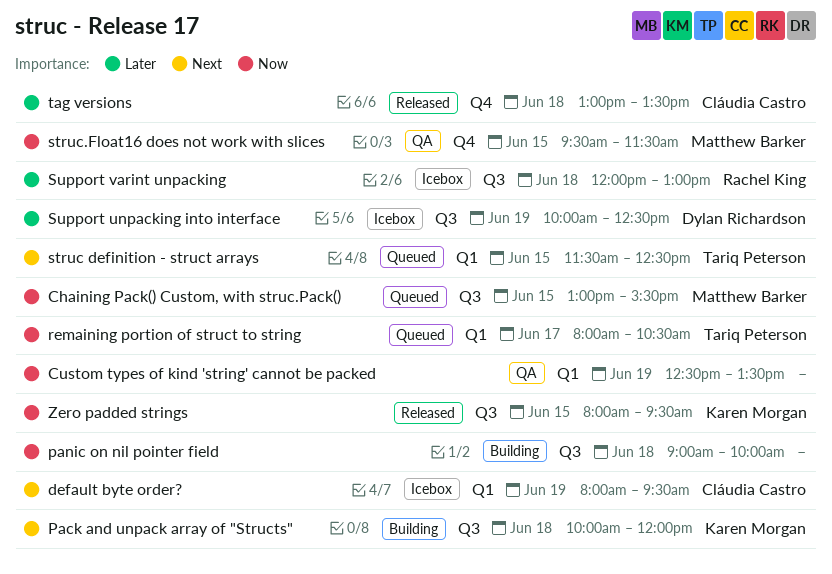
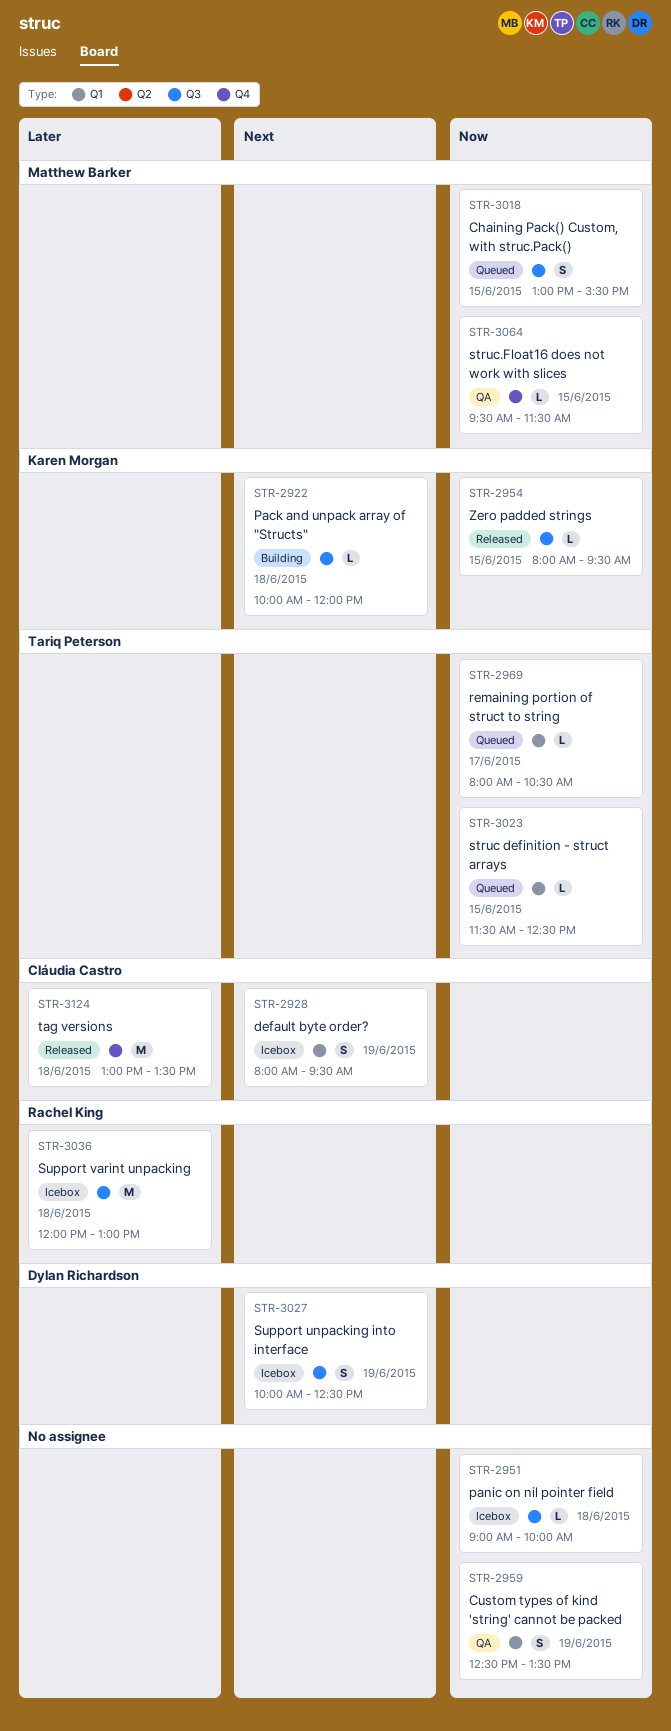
panic on nil pointer field, status: Building -> Icebox
struc definition - struct arrays, priority: Next -> Now
Support unpacking into interface, priority: Later -> Next

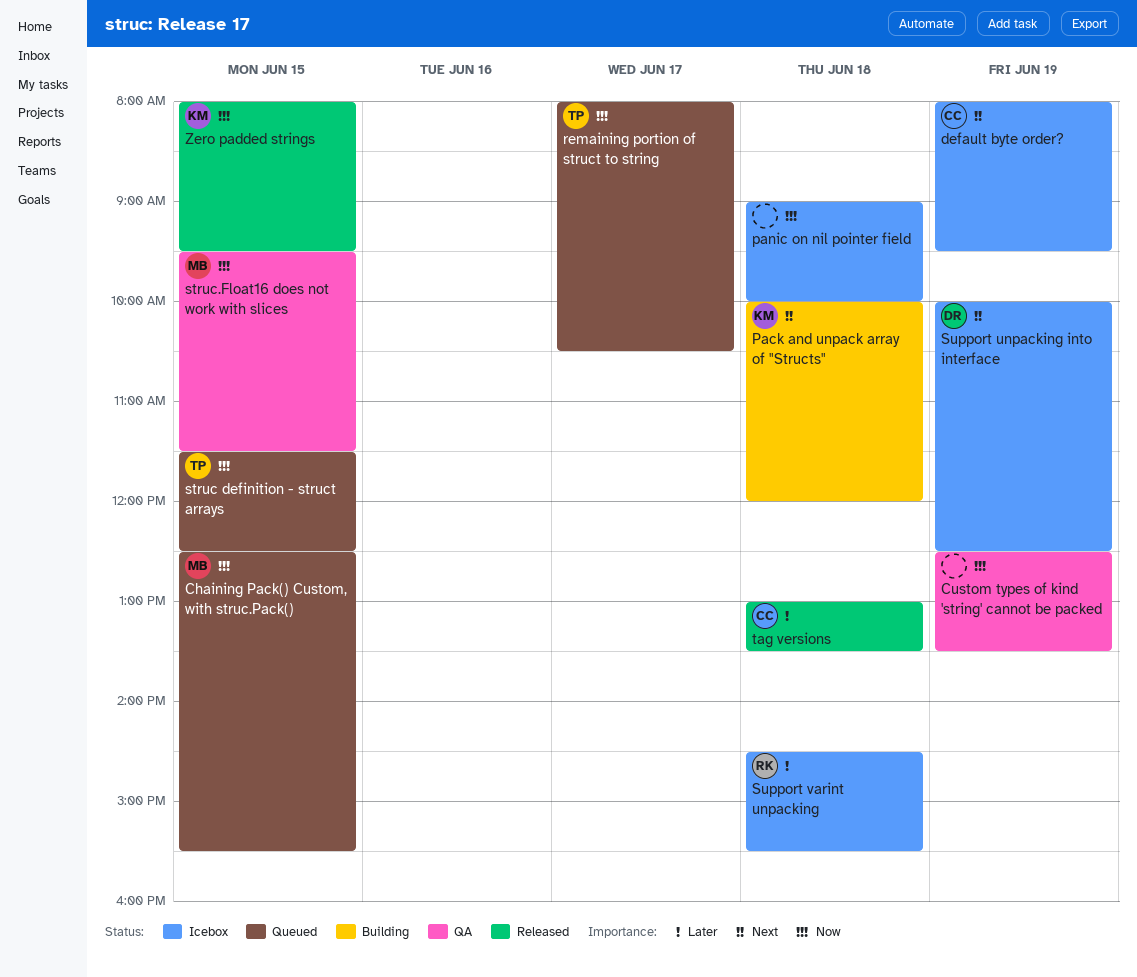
Chaining Pack() Custom, with struc.Pack(), begins: 13:00 -> 12:30
Support varint unpacking, begins: 12:00 -> 14:30
Support varint unpacking, ends: 13:00 -> 15:30

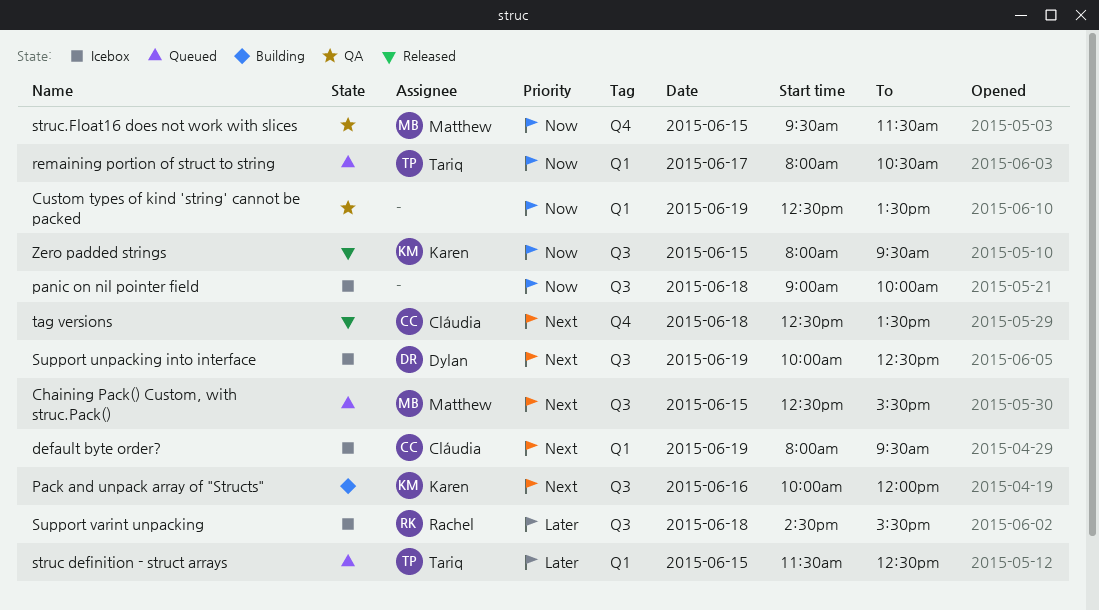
Chaining Pack() Custom, with struc.Pack(), priority: Now -> Next
Pack and unpack array of "Structs", day: Jun 18 -> Jun 16
struc definition - struct arrays, priority: Now -> Later
tag versions, priority: Later -> Next
tag versions, begins: 13:00 -> 12:30

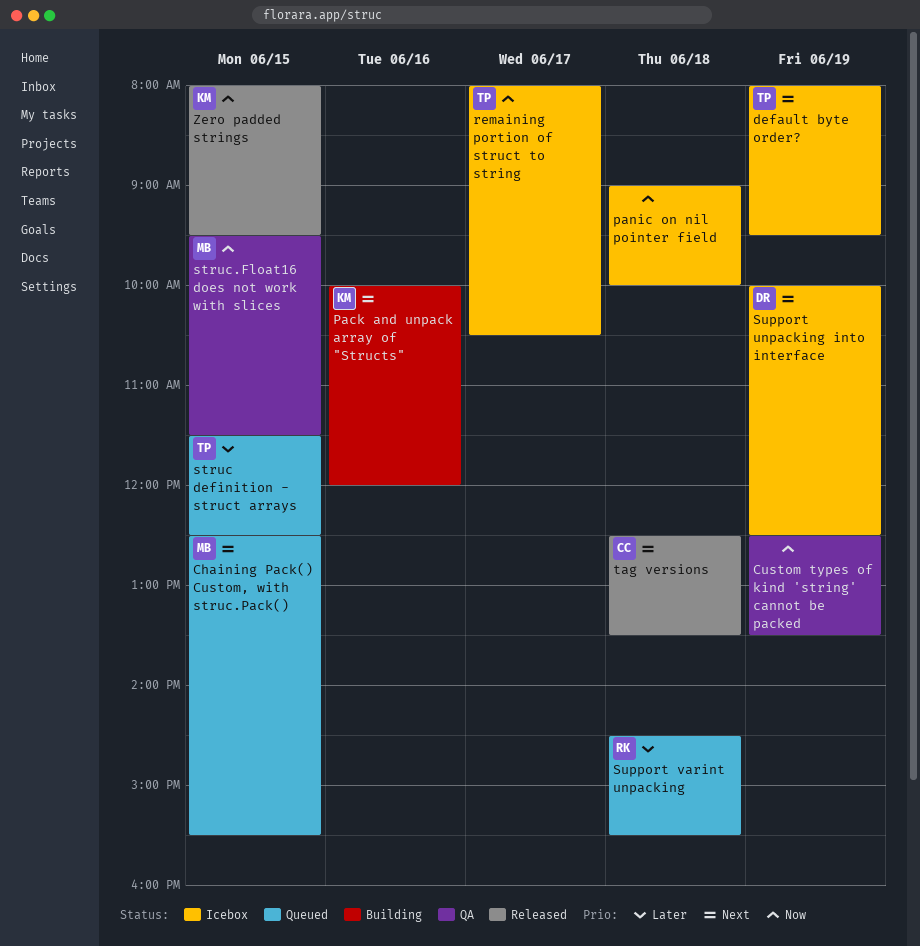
default byte order?, owner: Cláudia -> Tariq
remaining portion of struct to string, status: Queued -> Icebox
Support varint unpacking, status: Icebox -> Queued

